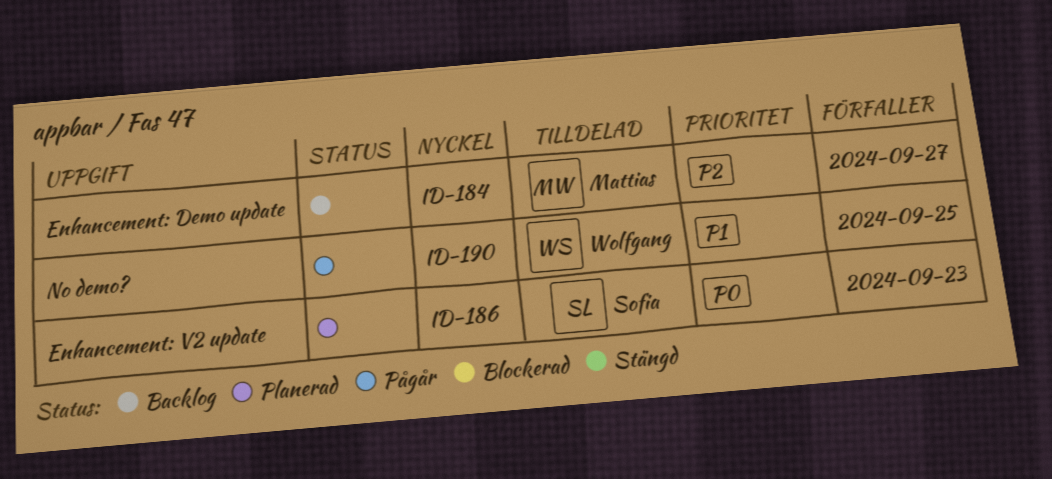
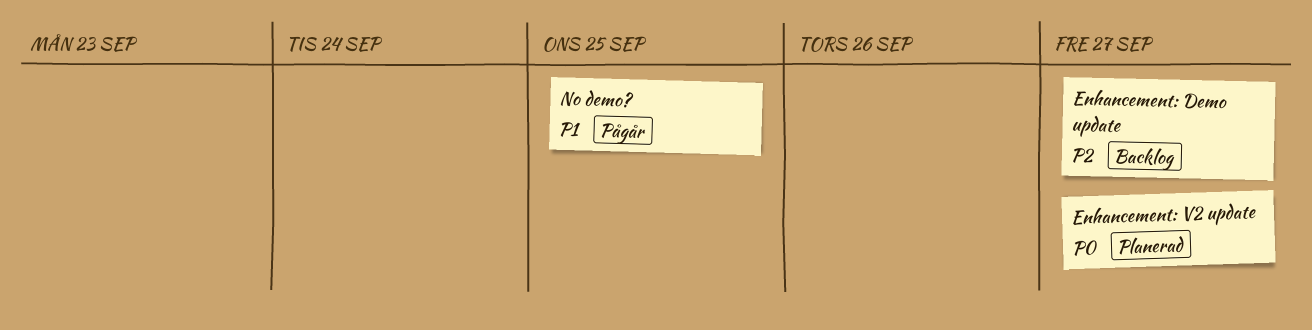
Enhancement: V2 update, due: Sep 23 -> Sep 27

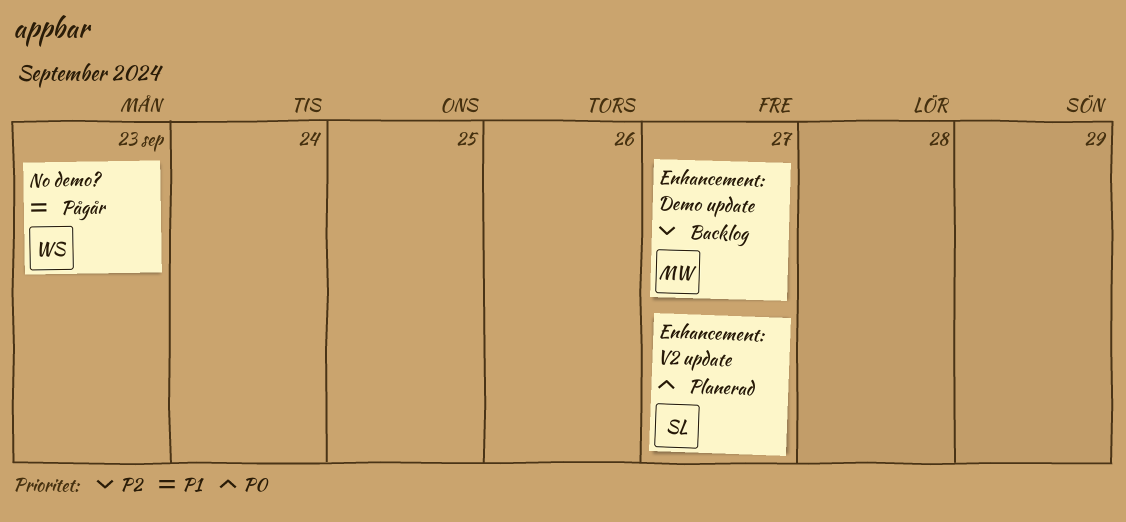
No demo?, due: Sep 25 -> Sep 23

